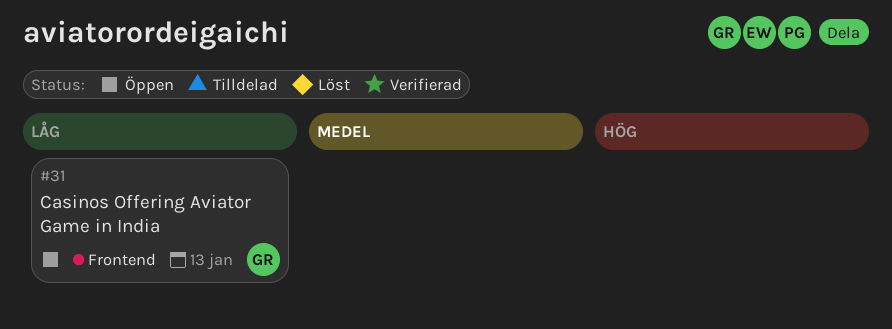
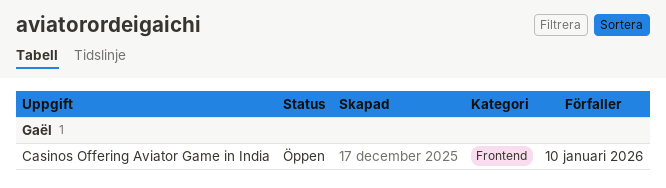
Casinos Offering Aviator Game in India, due: Jan 13 -> Jan 10

